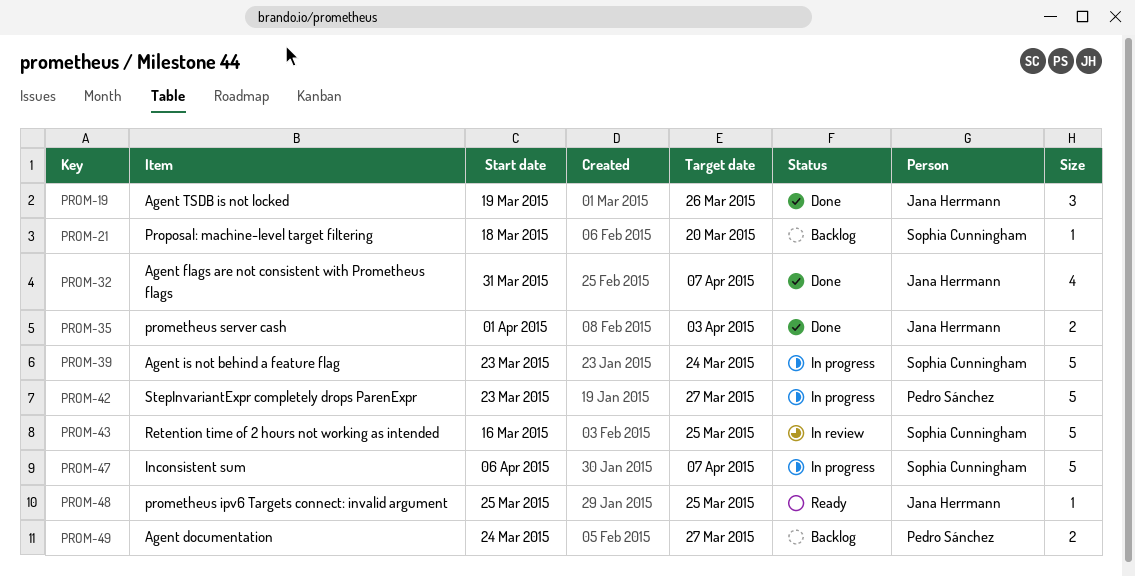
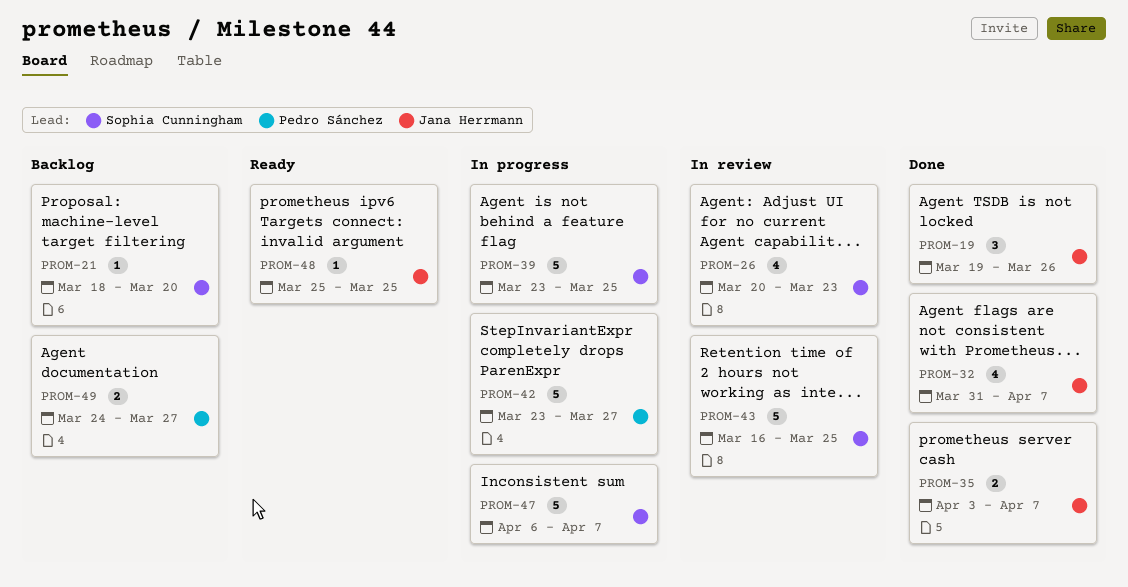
PROM-26: none -> present
PROM-35, start: Apr 1 -> Apr 3
PROM-35, due: Apr 3 -> Apr 7
PROM-39, due: Mar 24 -> Mar 25

